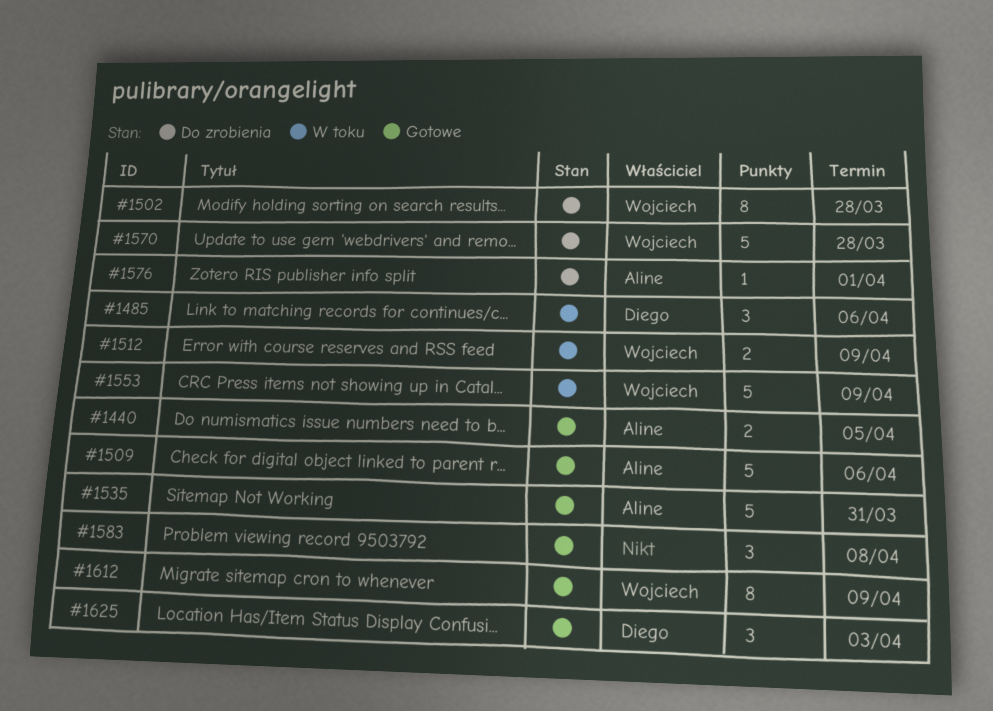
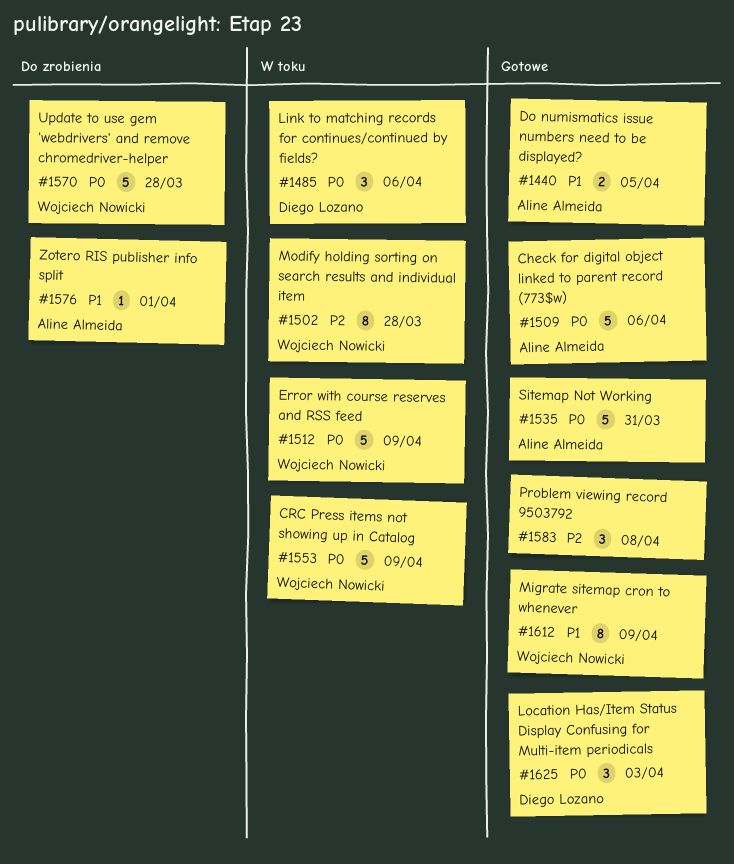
#1502, status: Do zrobienia -> W toku
#1512, estimate: 2 -> 5

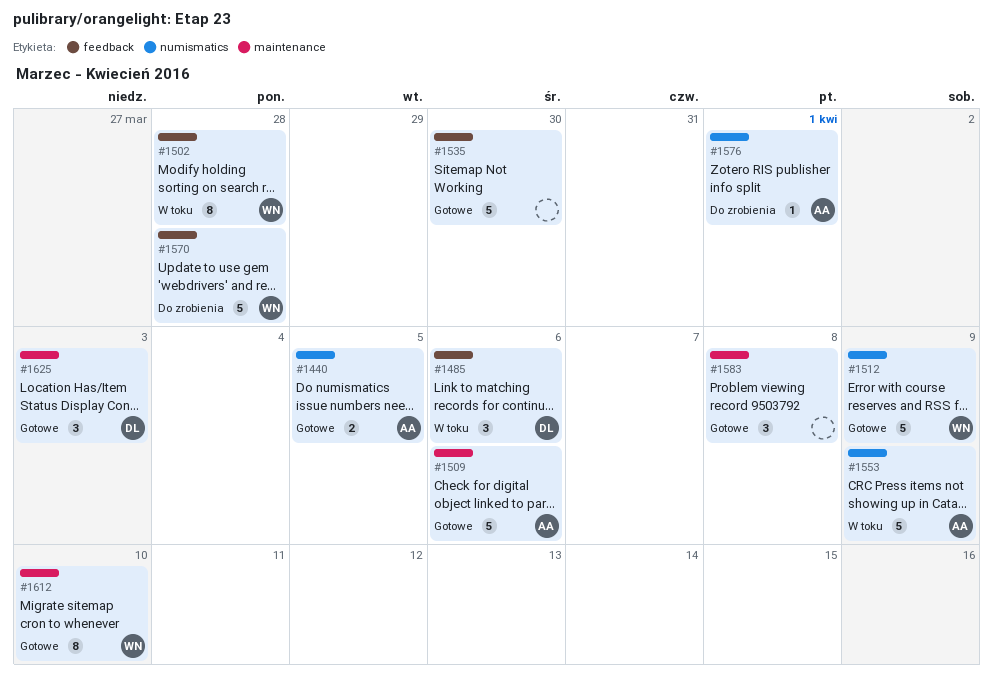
#1512, status: W toku -> Gotowe
#1535, owner: Aline Almeida -> none
#1535, due: Mar 31 -> Mar 30
#1553, owner: Wojciech Nowicki -> Aline Almeida
#1612, due: Apr 9 -> Apr 10

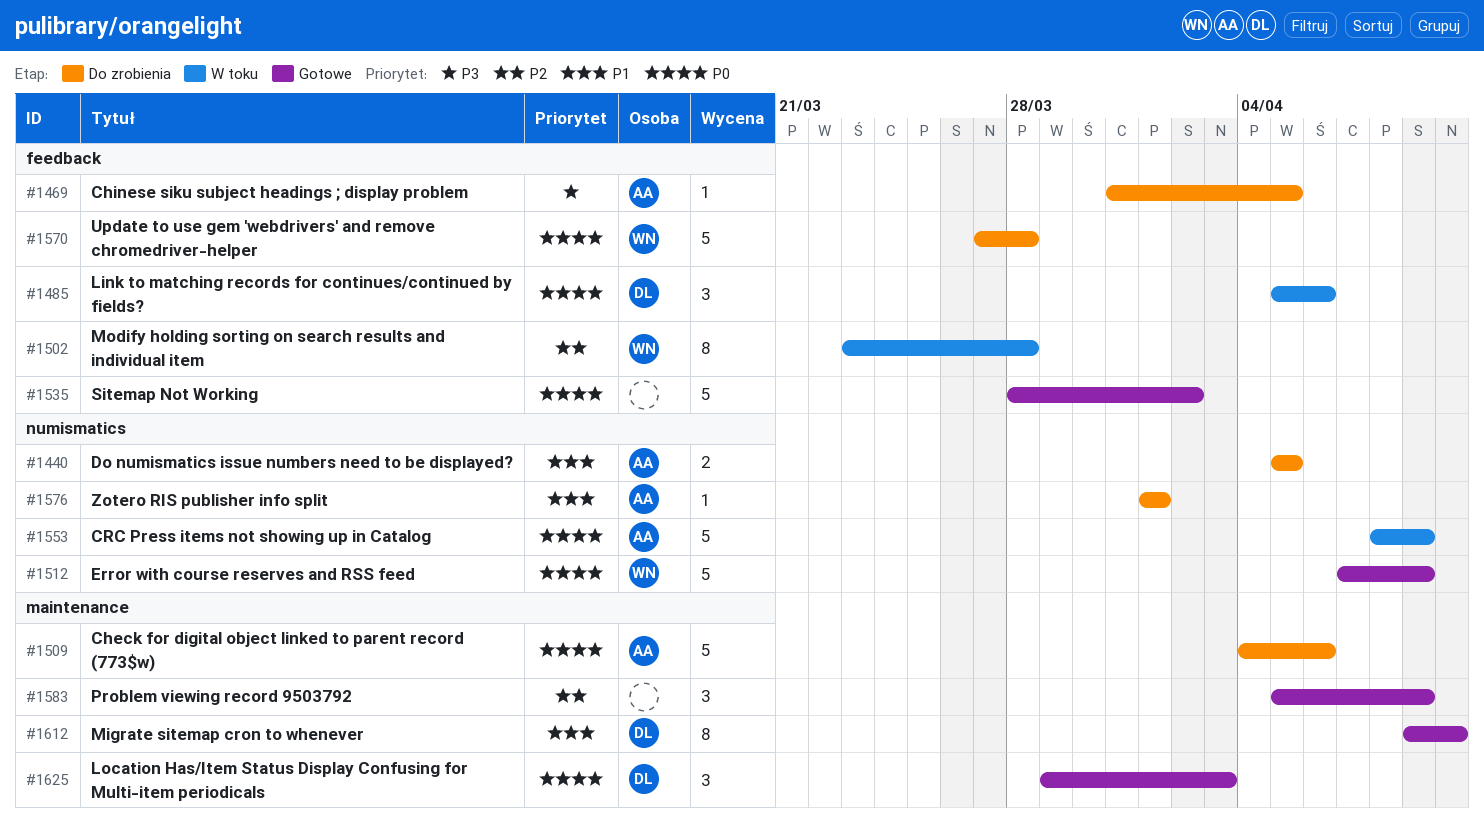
#1440, status: Gotowe -> Do zrobienia
#1469: none -> present
#1509, status: Gotowe -> Do zrobienia
#1535, due: Mar 30 -> Apr 2
#1583, due: Apr 8 -> Apr 9
#1612, owner: WN -> DL

